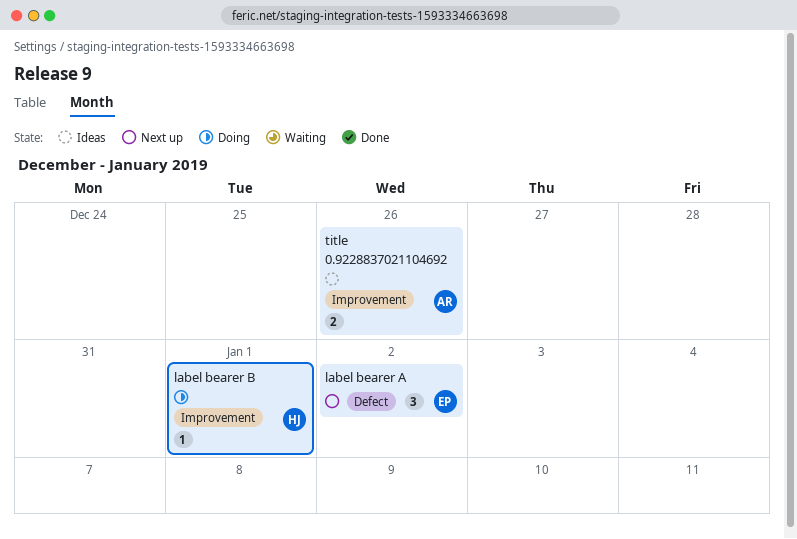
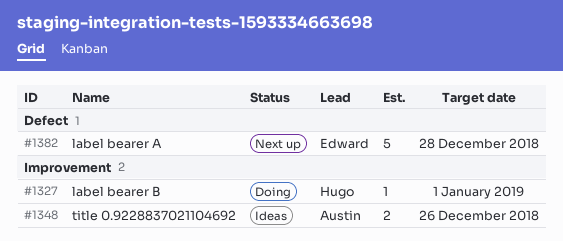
label bearer A, estimate: 3 -> 5
label bearer A, due: Jan 2 -> Dec 28

